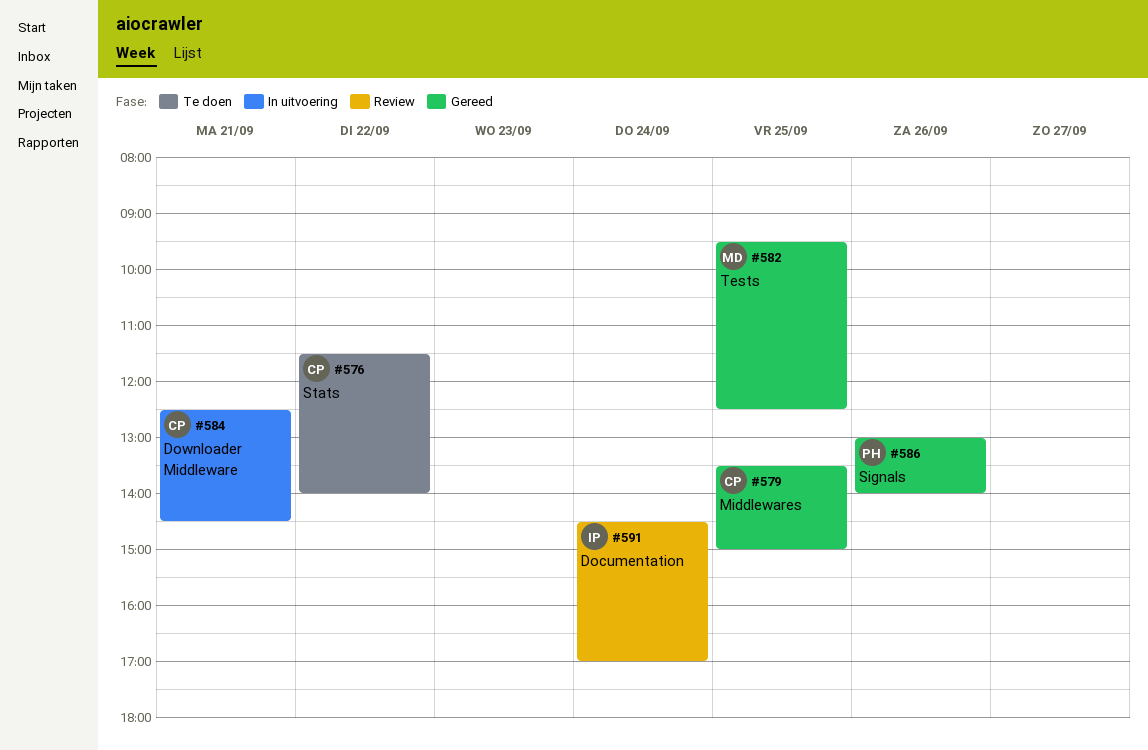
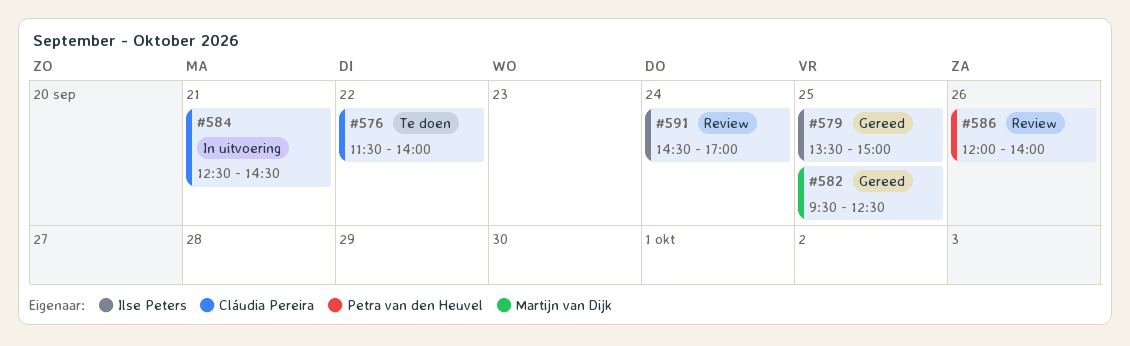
#579, owner: Cláudia Pereira -> Ilse Peters
#586, status: Gereed -> Review
#586, begins: 13:00 -> 12:00

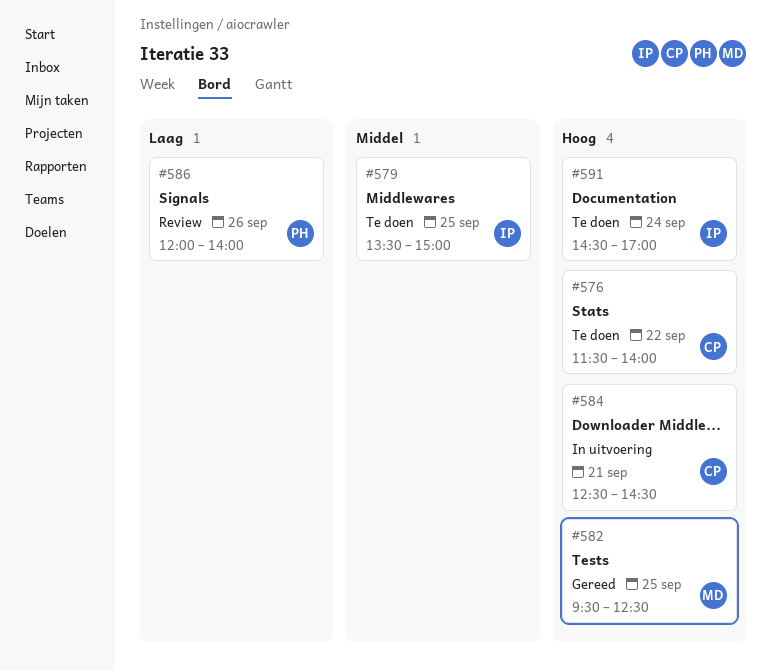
#579, status: Gereed -> Te doen
#591, status: Review -> Te doen

